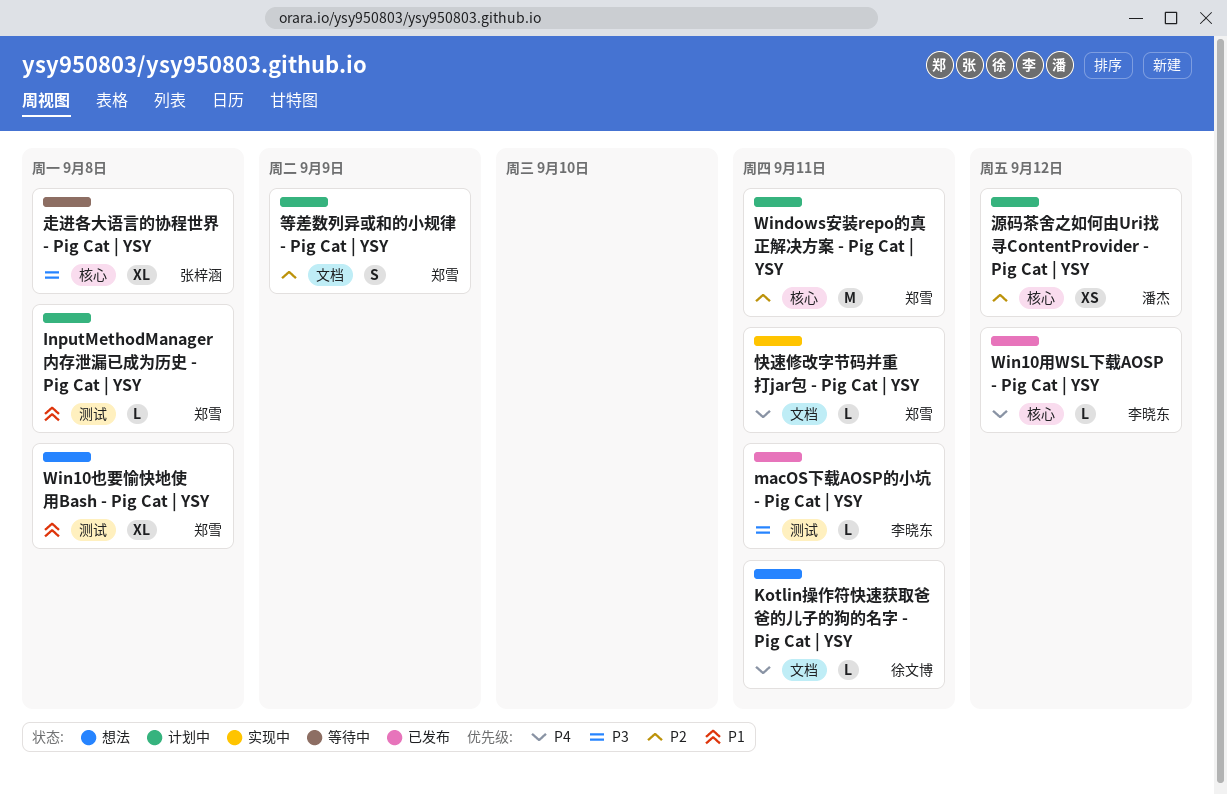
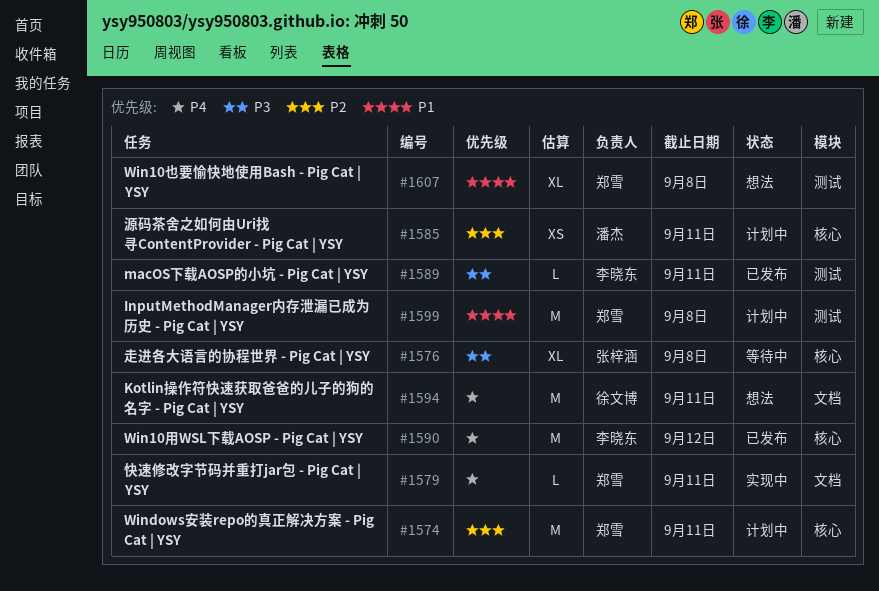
InputMethodManager内存泄漏已成为历史 - Pig Cat | YSY, estimate: L -> M
Kotlin操作符快速获取爸爸的儿子的狗的名字 - Pig Cat | YSY, estimate: L -> M
Win10用WSL下载AOSP - Pig Cat | YSY, estimate: L -> M
源码茶舍之如何由Uri找寻ContentProvider - Pig Cat | YSY, due: Sep 12 -> Sep 11
等差数列异或和的小规律 - Pig Cat | YSY: present -> none

